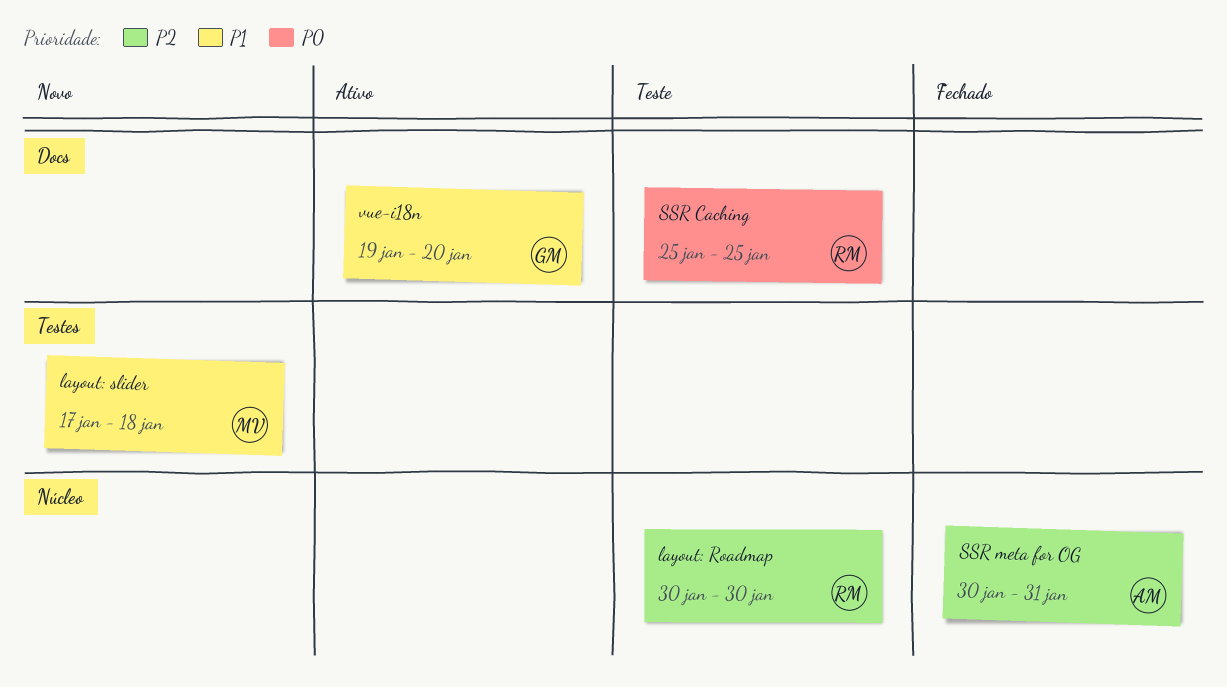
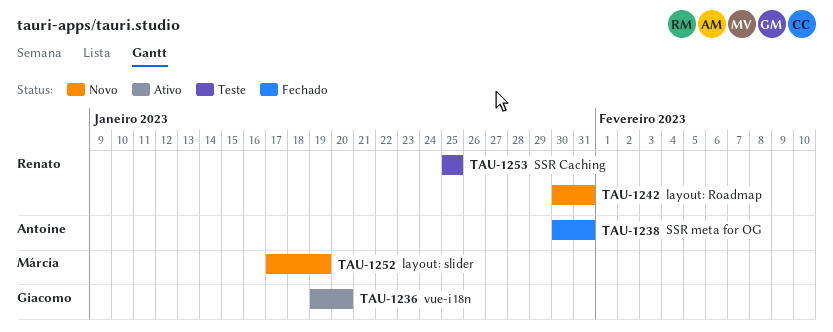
layout: Roadmap, status: Teste -> Novo
layout: Roadmap, due: Jan 30 -> Jan 31
layout: slider, due: Jan 18 -> Jan 19

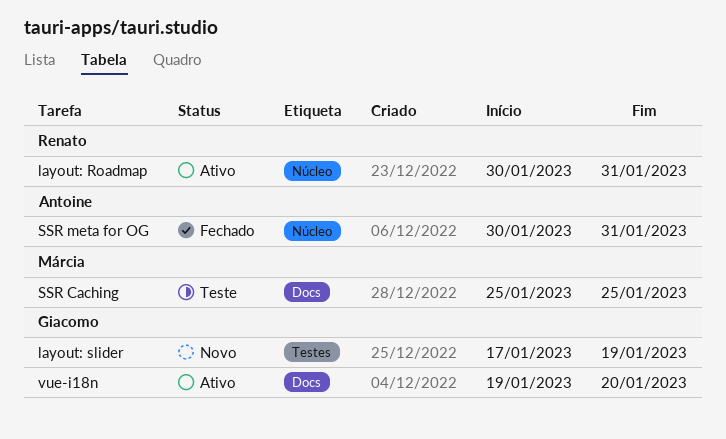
layout: Roadmap, status: Novo -> Ativo
layout: slider, owner: Márcia -> Giacomo
SSR Caching, owner: Renato -> Márcia

